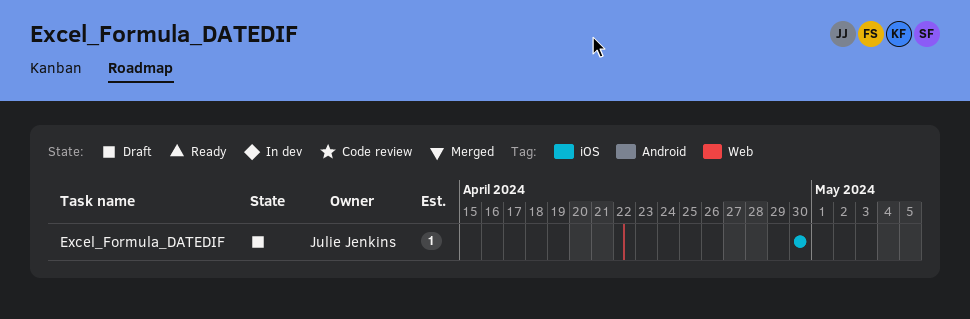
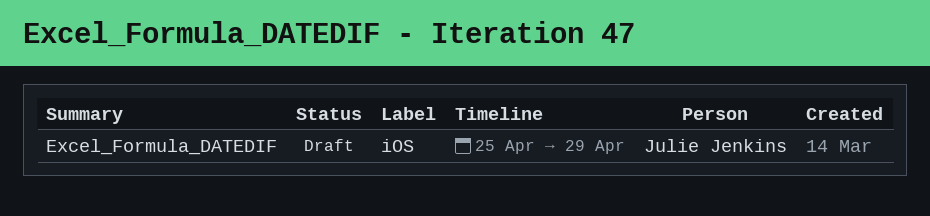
Excel_Formula_DATEDIF, start: Apr 30 -> Apr 25
Excel_Formula_DATEDIF, due: Apr 30 -> Apr 29

